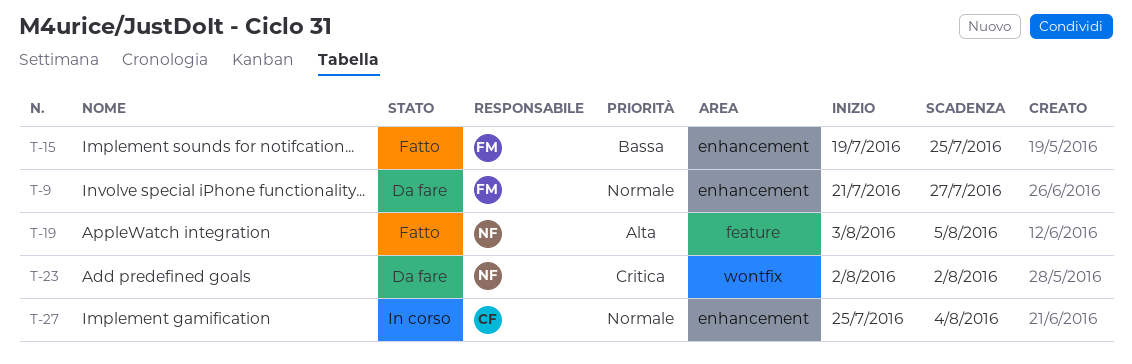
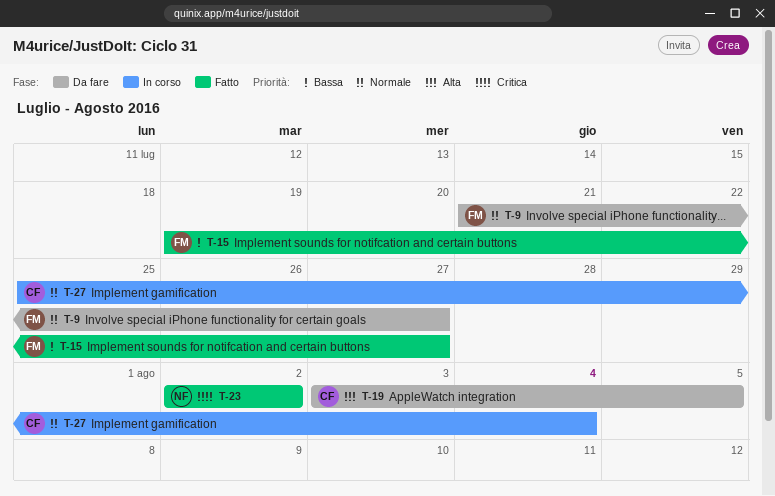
T-15, due: Jul 25 -> Jul 27
T-19, status: Fatto -> Da fare
T-19, owner: NF -> CF
T-23, status: Da fare -> Fatto

